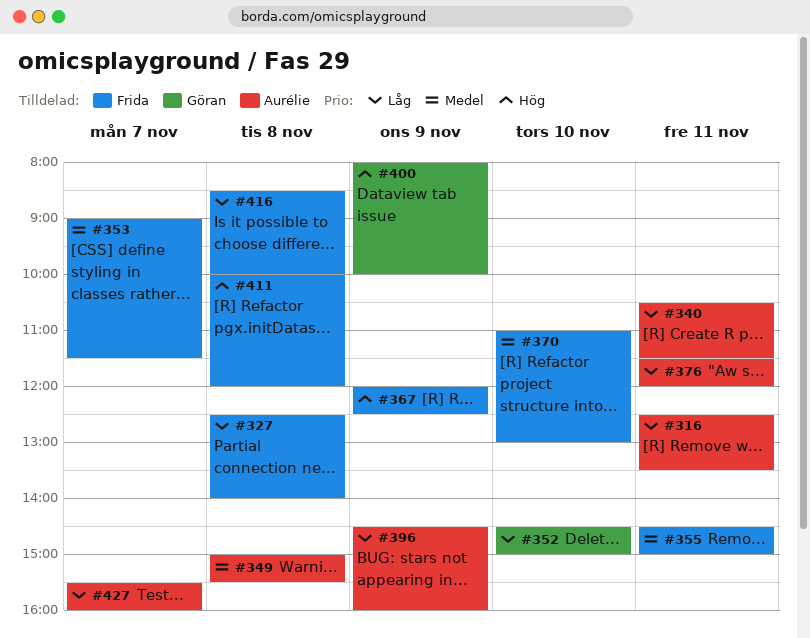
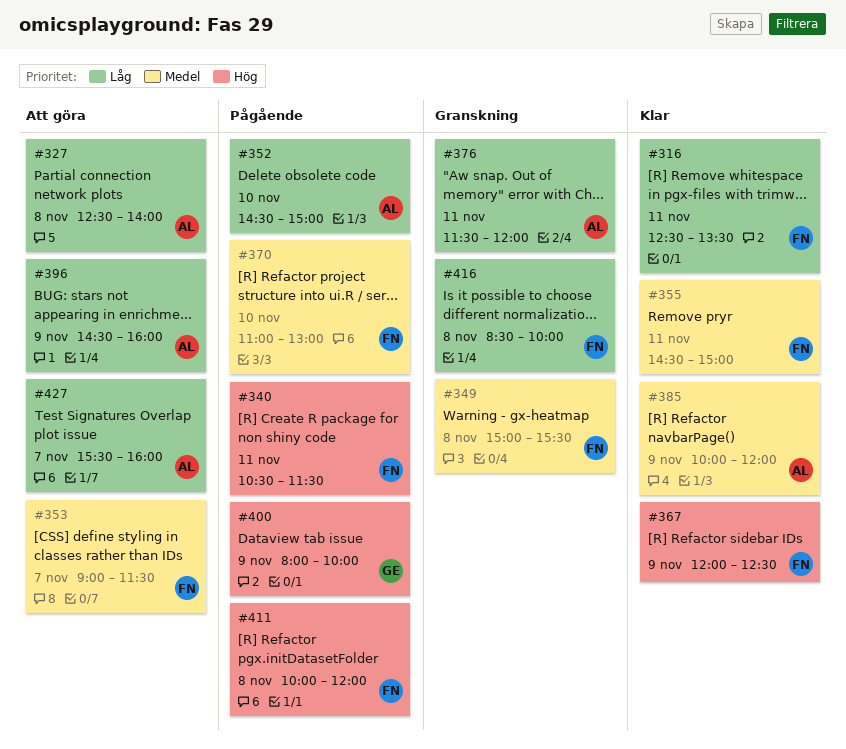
#316, owner: Aurélie -> Frida
#327, owner: Frida -> Aurélie
#340, owner: Aurélie -> Frida
#340, priority: Låg -> Hög
#349, owner: Aurélie -> Frida
#352, owner: Göran -> Aurélie
#385: none -> present

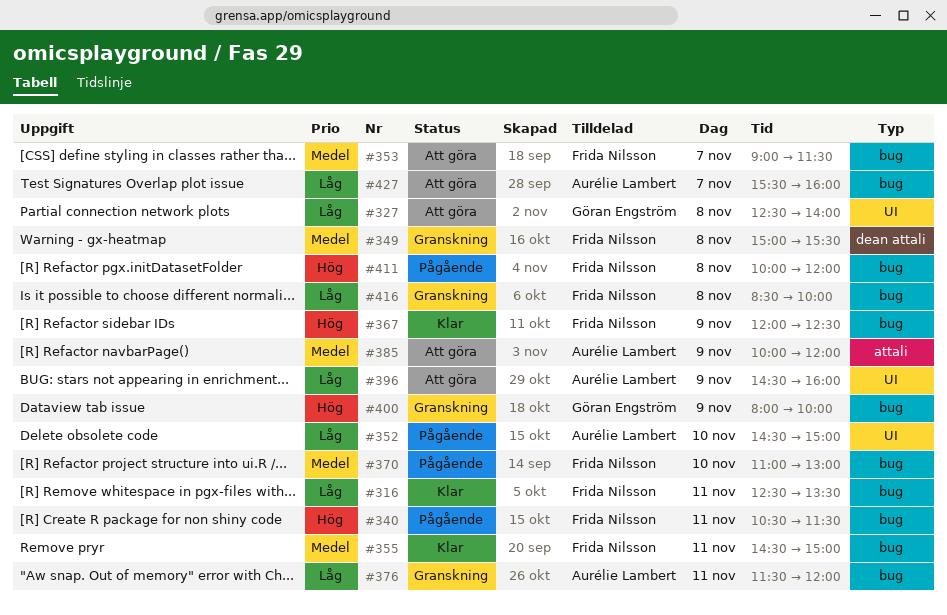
#327, owner: Aurélie Lambert -> Göran Engström
#385, status: Klar -> Att göra
#400, status: Pågående -> Granskning

